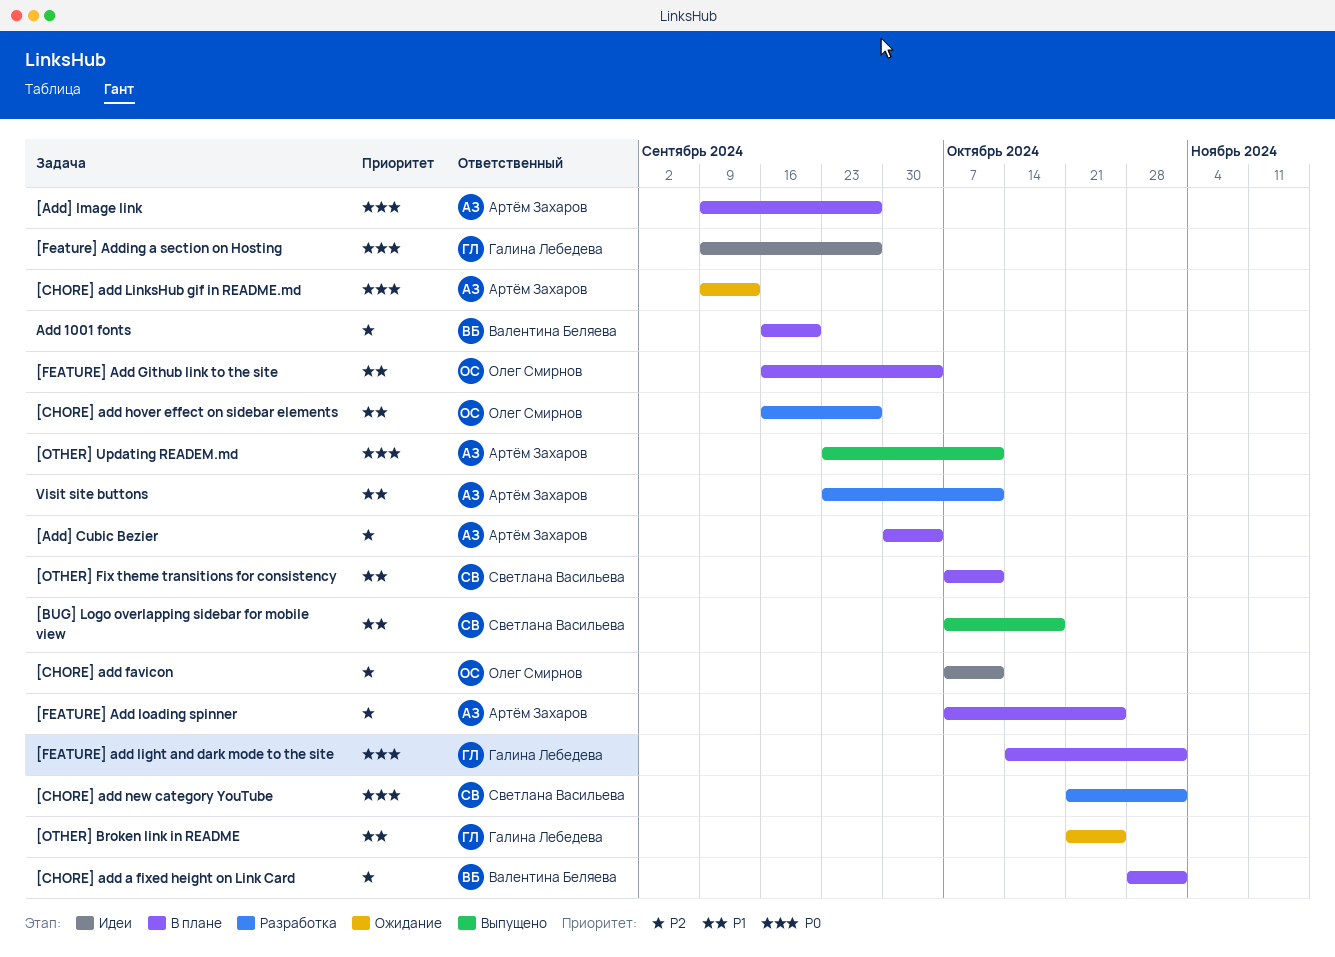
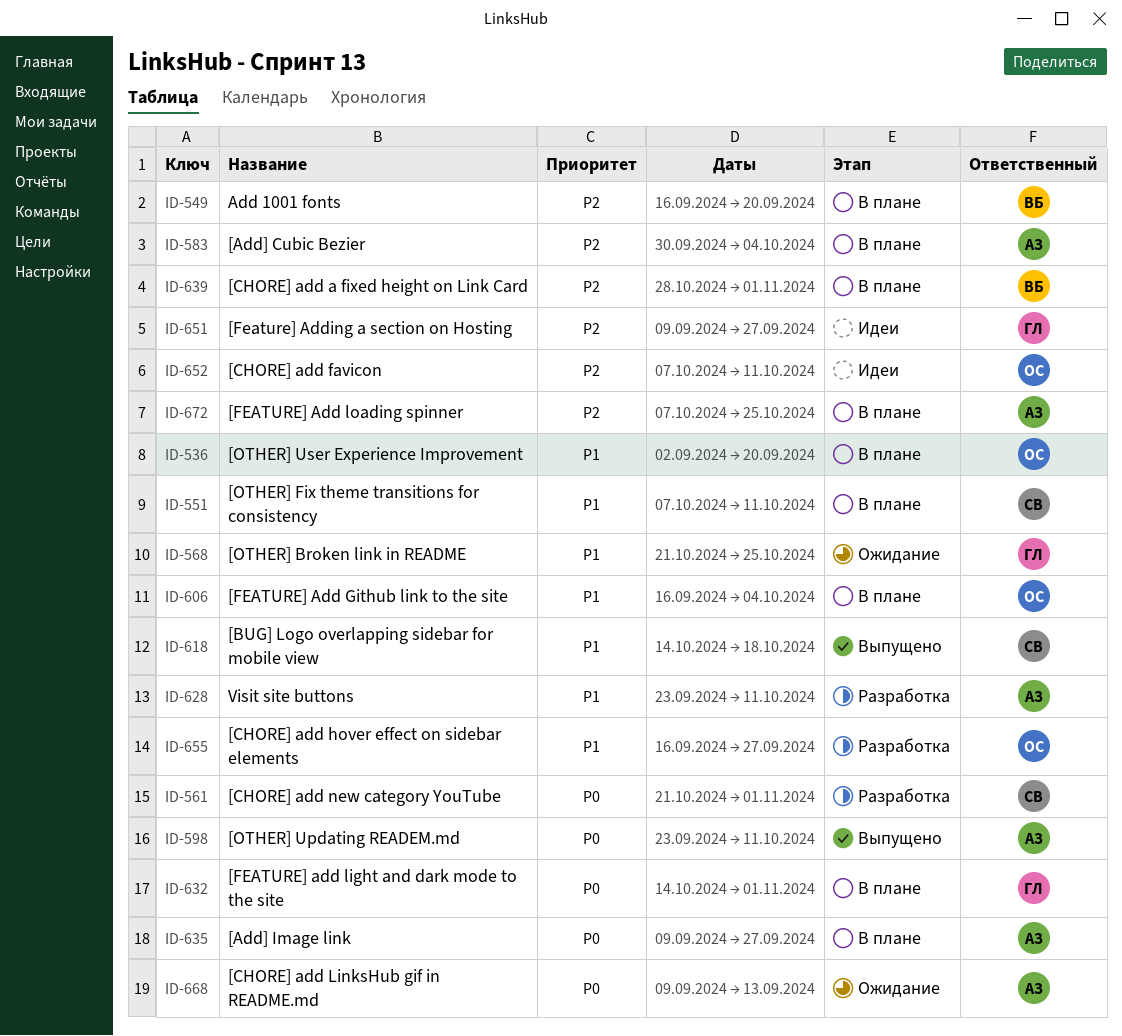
[BUG] Logo overlapping sidebar for mobile view, start: Oct 7 -> Oct 14
[Feature] Adding a section on Hosting, priority: P0 -> P2
[OTHER] User Experience Improvement: none -> present

